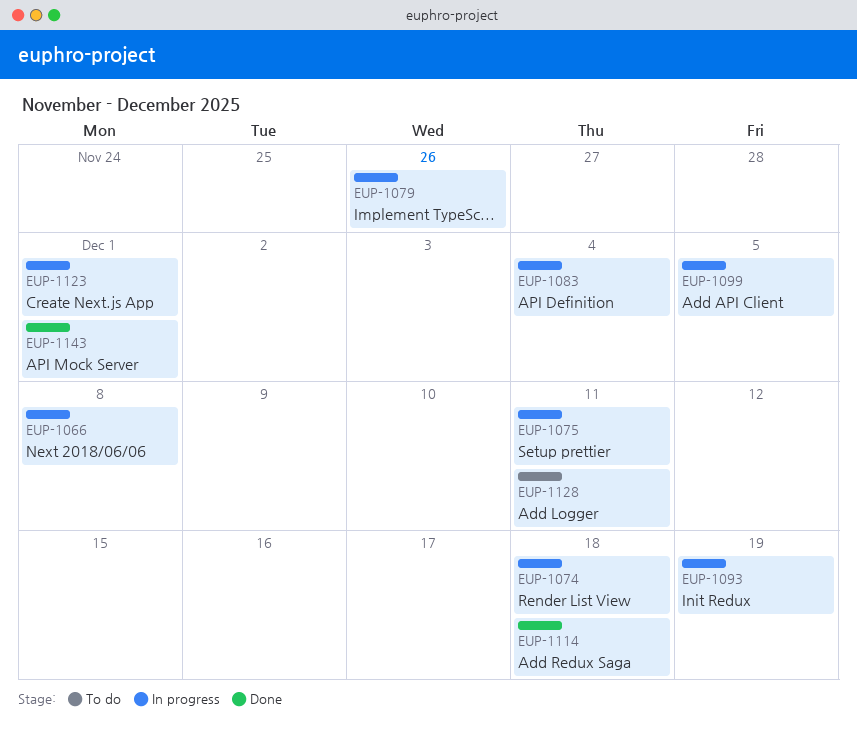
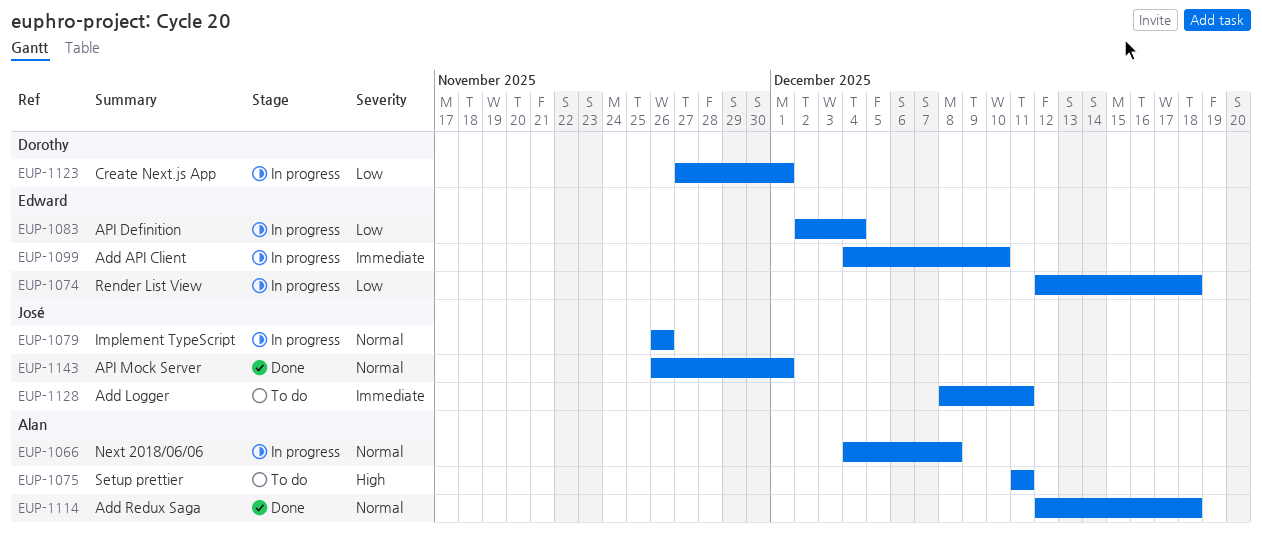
EUP-1075, status: In progress -> To do
EUP-1093: present -> none
EUP-1099, due: Dec 5 -> Dec 10

